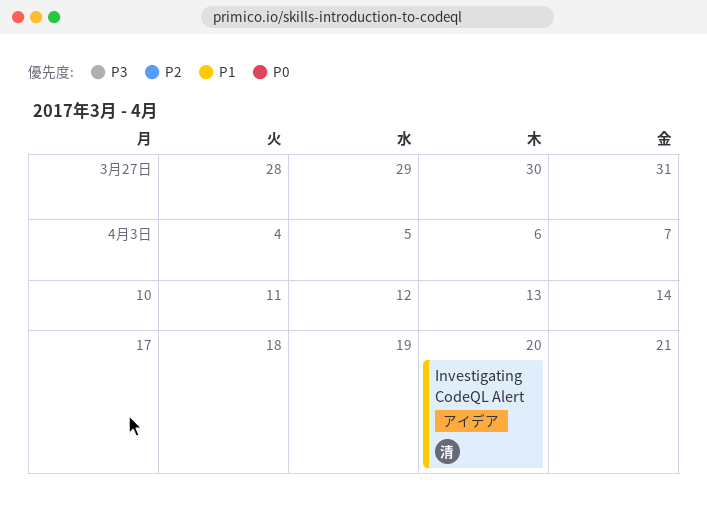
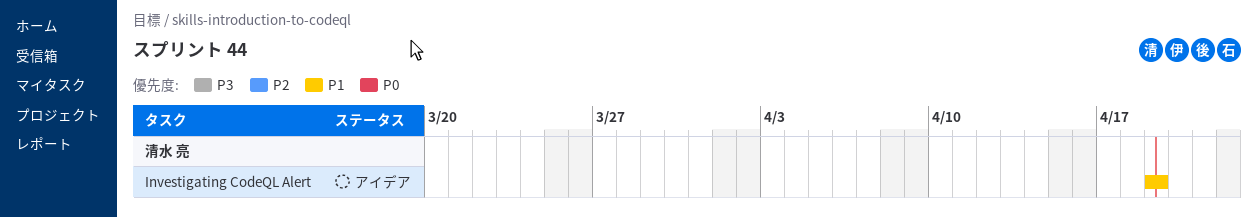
Investigating CodeQL Alert, due: Apr 20 -> Apr 19

